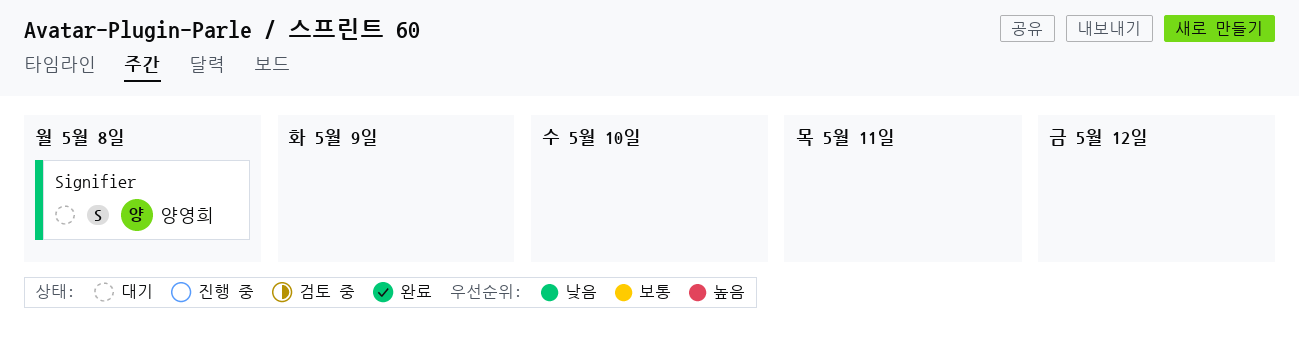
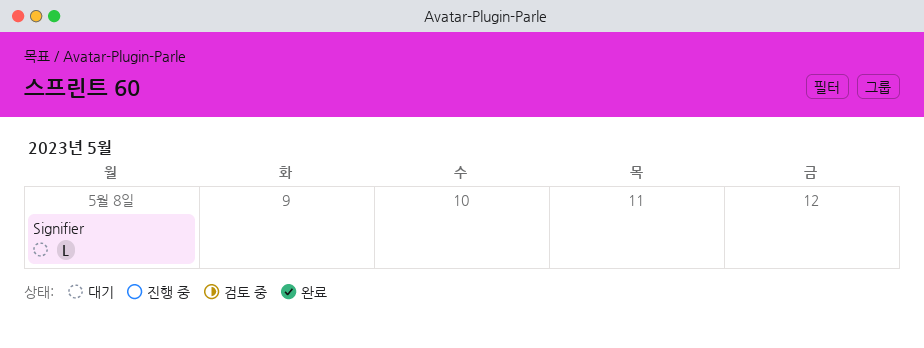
Signifier, estimate: S -> L

